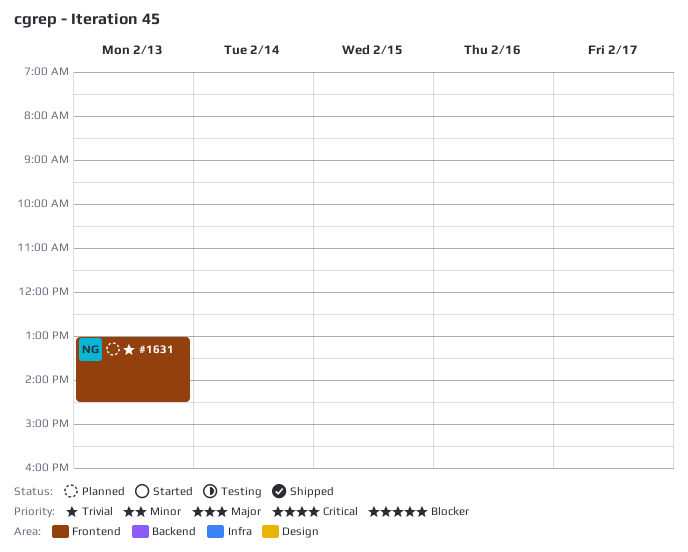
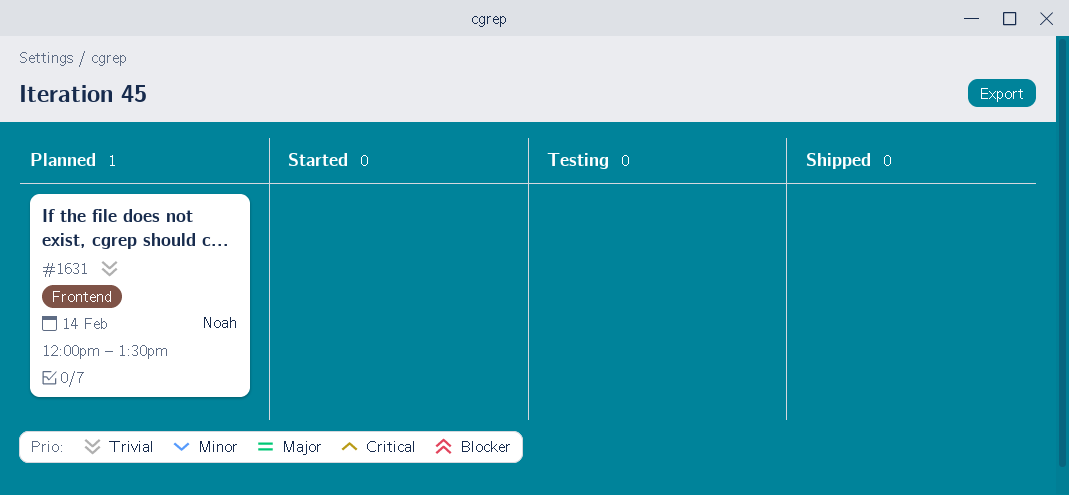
#1631, day: Feb 13 -> Feb 14
#1631, begins: 13:00 -> 12:00
#1631, ends: 14:30 -> 13:30

